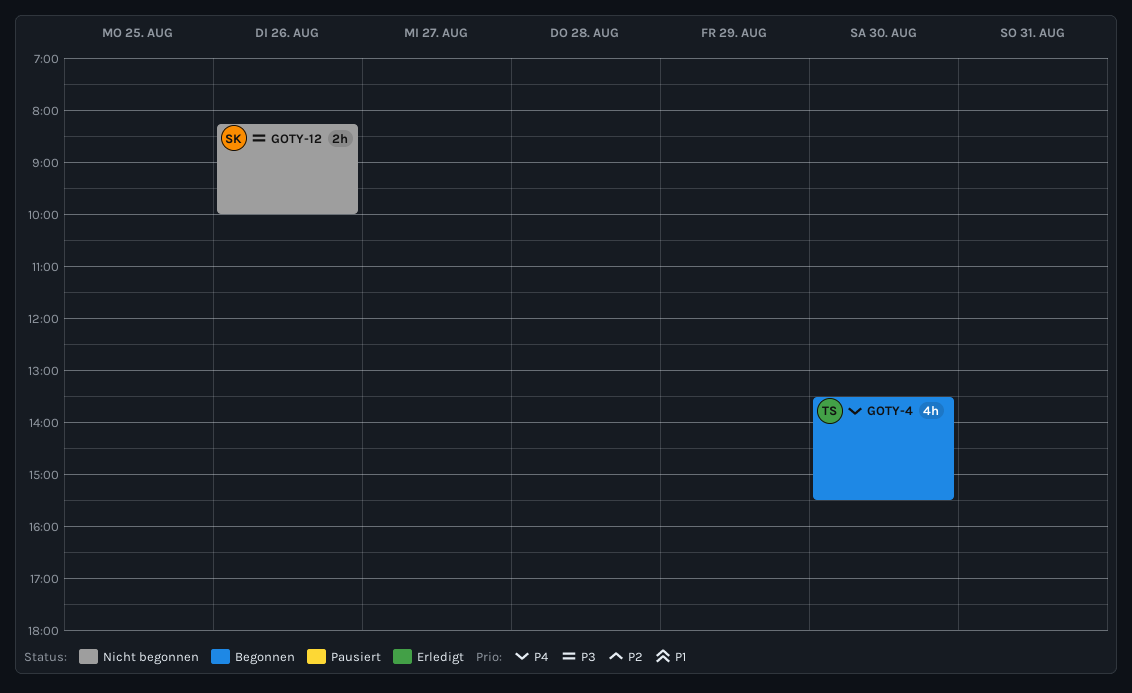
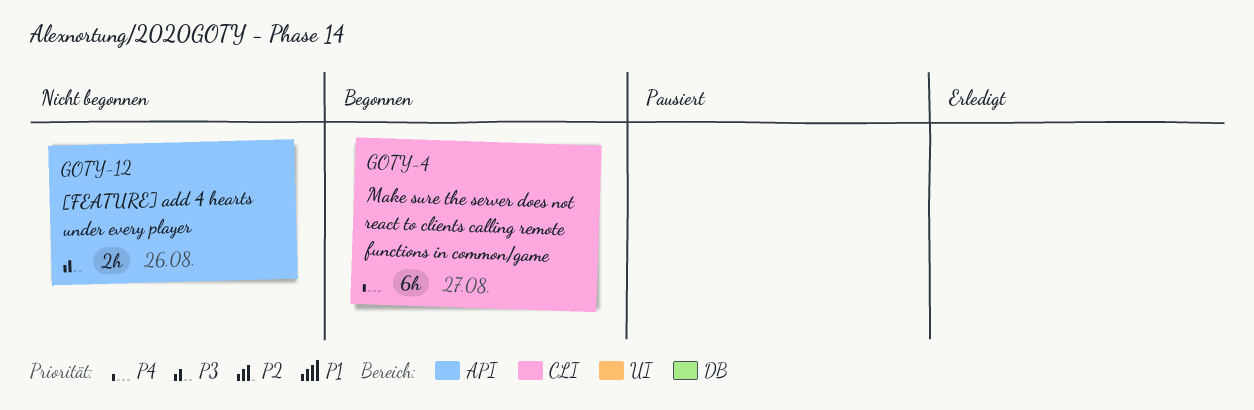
GOTY-4, estimate: 4h -> 6h
GOTY-4, day: Aug 30 -> Aug 27

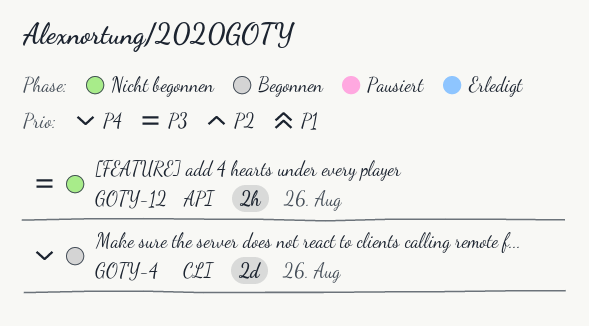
GOTY-4, estimate: 6h -> 2d
GOTY-4, day: Aug 27 -> Aug 26

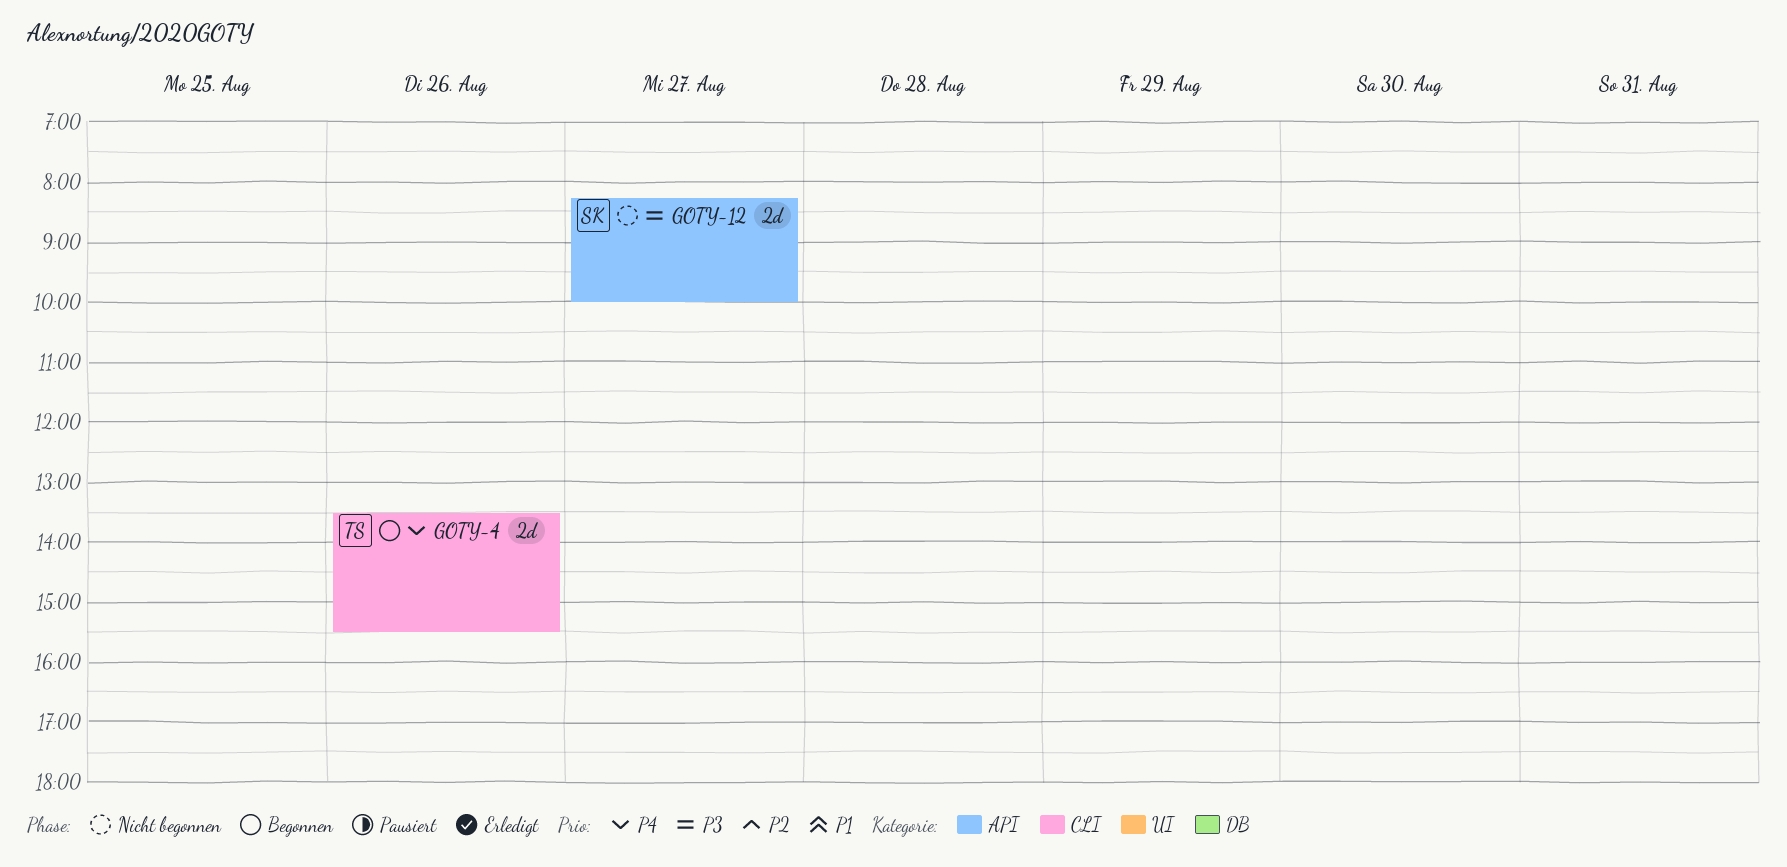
GOTY-12, estimate: 2h -> 2d
GOTY-12, day: Aug 26 -> Aug 27

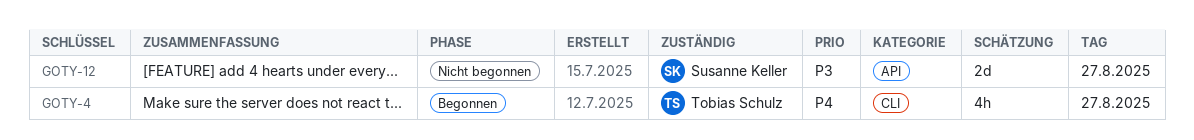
GOTY-4, estimate: 2d -> 4h
GOTY-4, day: Aug 26 -> Aug 27

